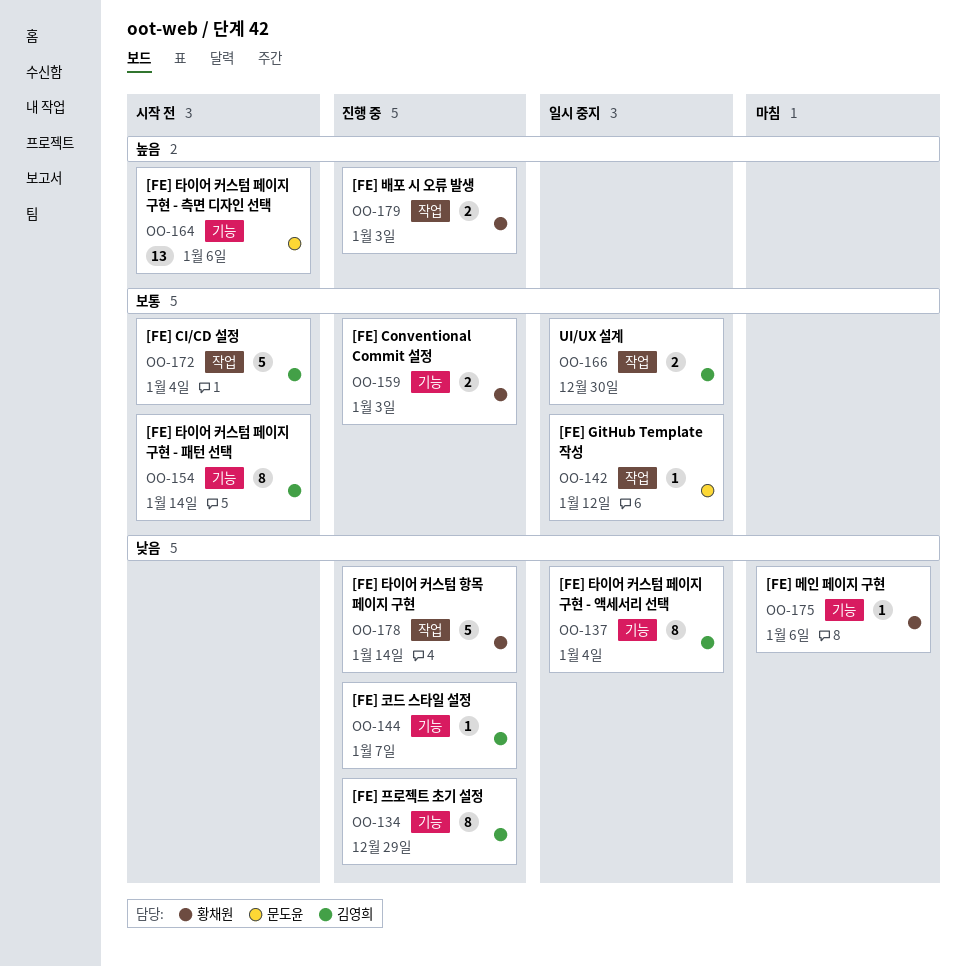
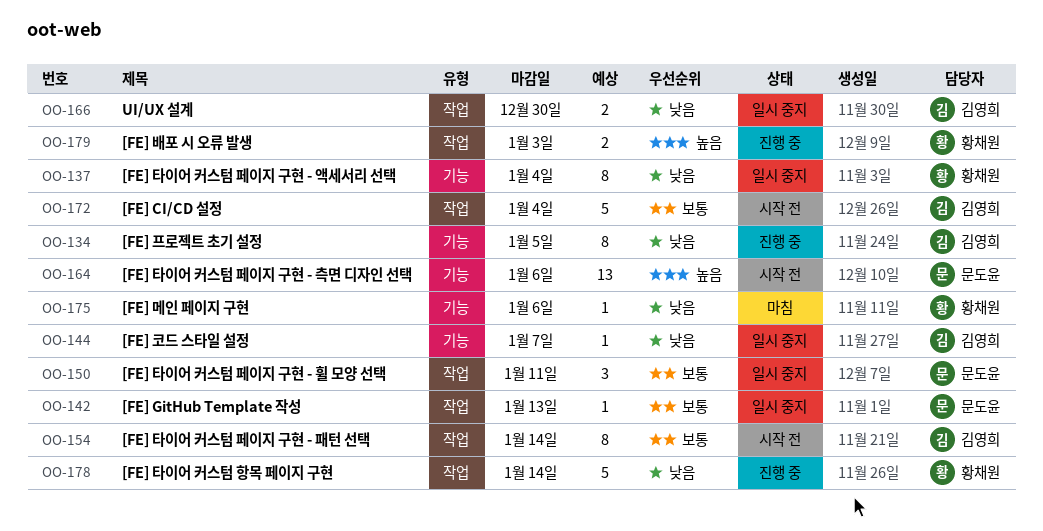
OO-134, due: Dec 29 -> Jan 5
OO-137, owner: 김영희 -> 황채원
OO-142, due: Jan 12 -> Jan 13
OO-144, status: 진행 중 -> 일시 중지
OO-150: none -> present
OO-154, label: 기능 -> 작업
OO-159: present -> none
OO-166, priority: 보통 -> 낮음

